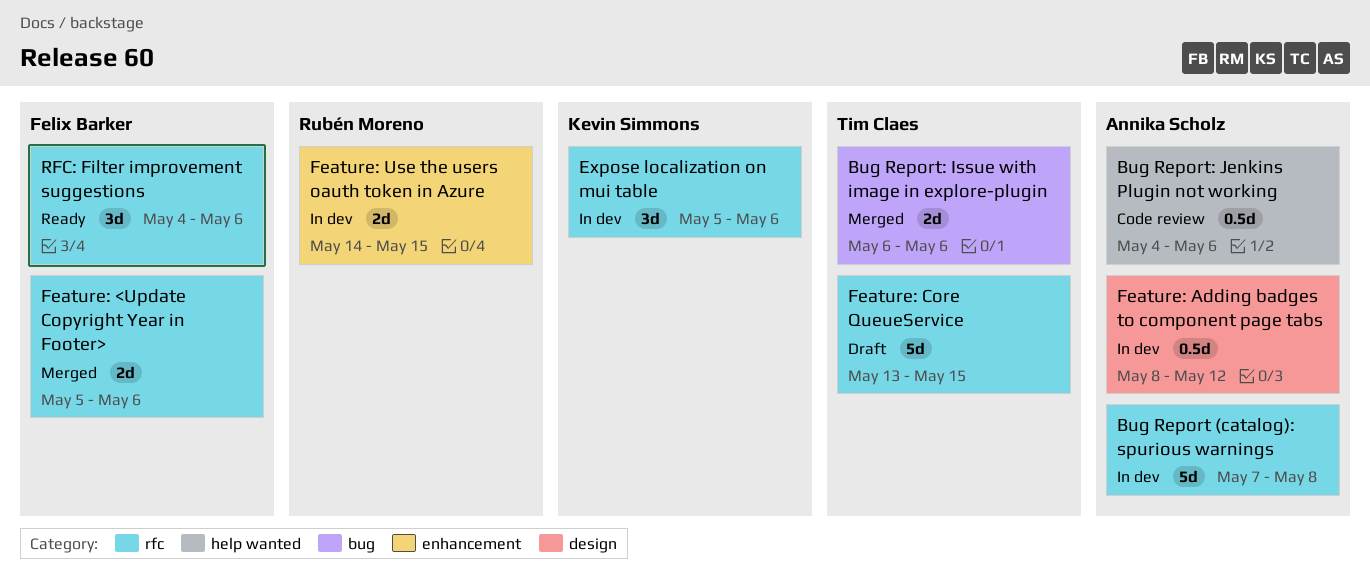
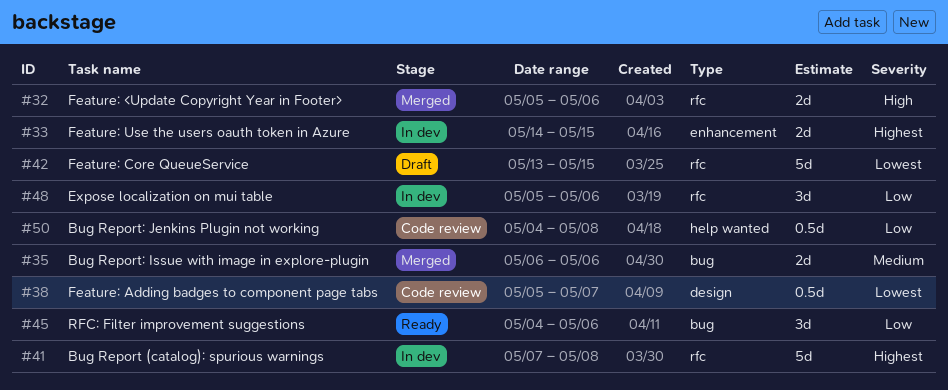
Bug Report: Jenkins Plugin not working, due: May 6 -> May 8
Feature: Adding badges to component page tabs, status: In dev -> Code review
Feature: Adding badges to component page tabs, start: May 8 -> May 5
Feature: Adding badges to component page tabs, due: May 12 -> May 7
RFC: Filter improvement suggestions, label: rfc -> bug

